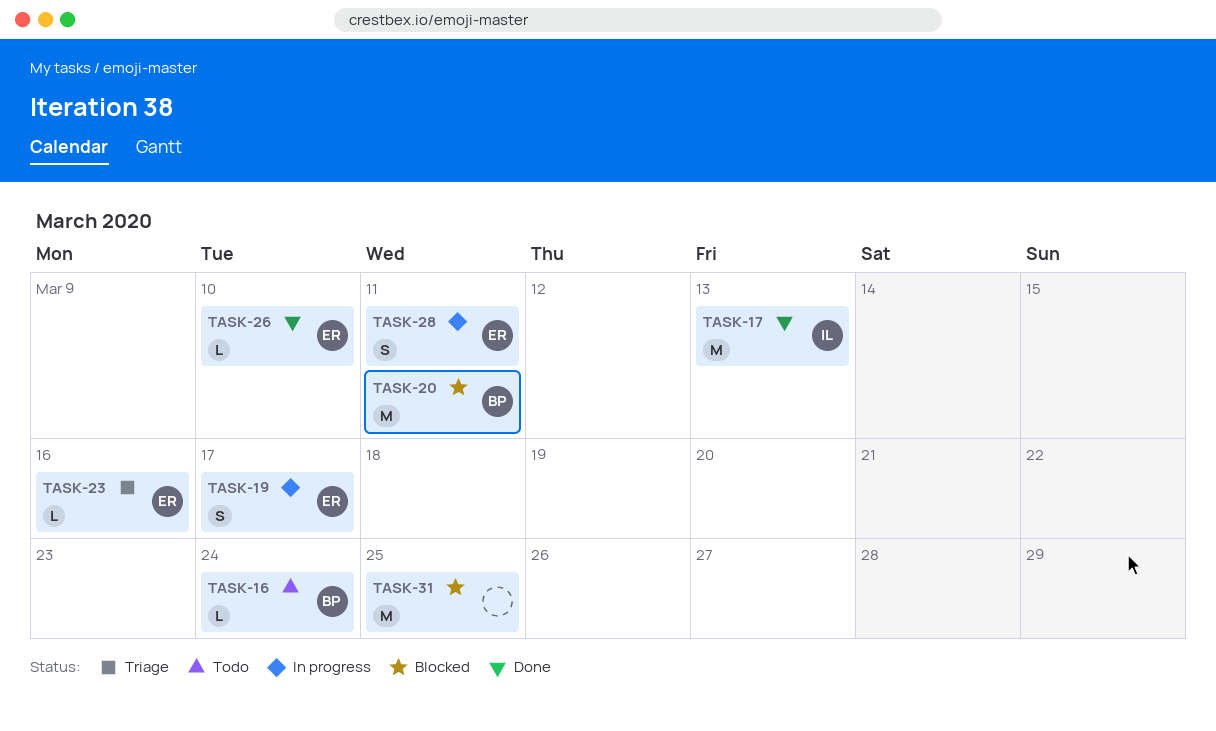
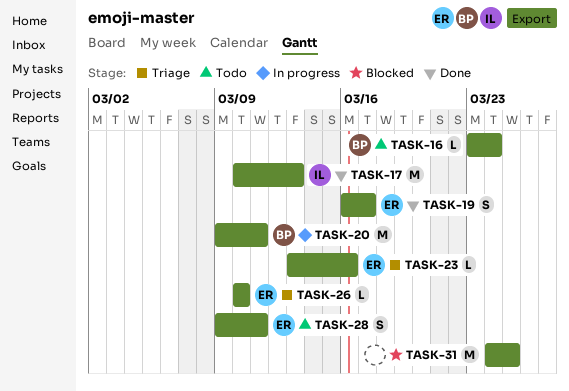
TASK-19, status: In progress -> Done
TASK-20, status: Blocked -> In progress
TASK-26, status: Done -> Triage
TASK-28, status: In progress -> Todo

